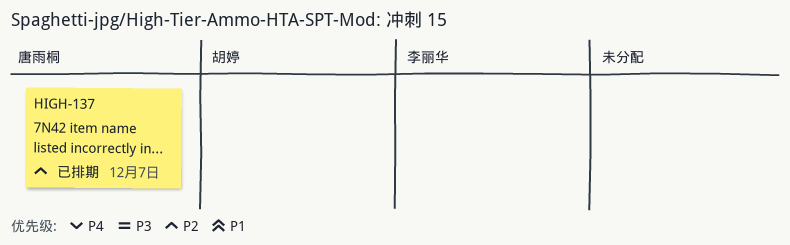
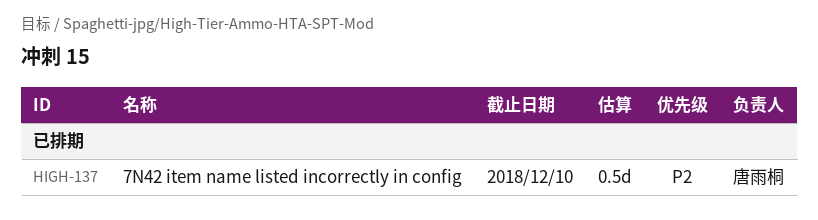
HIGH-137, due: Dec 7 -> Dec 10

